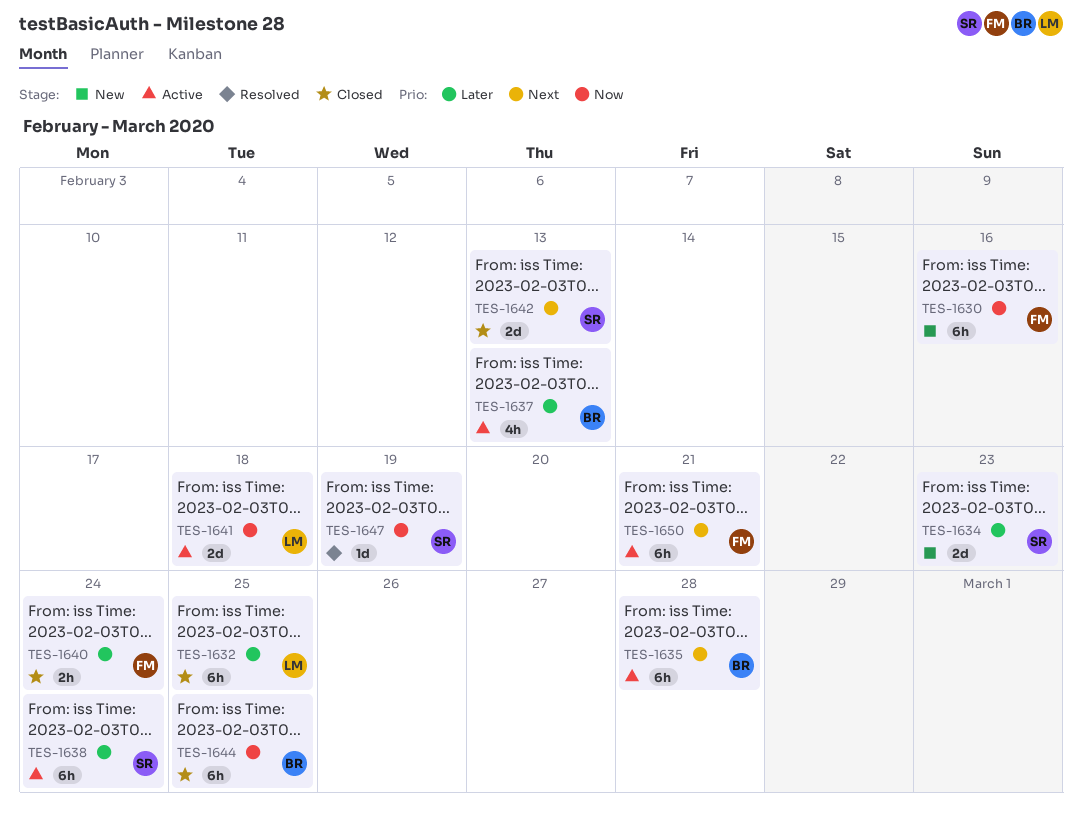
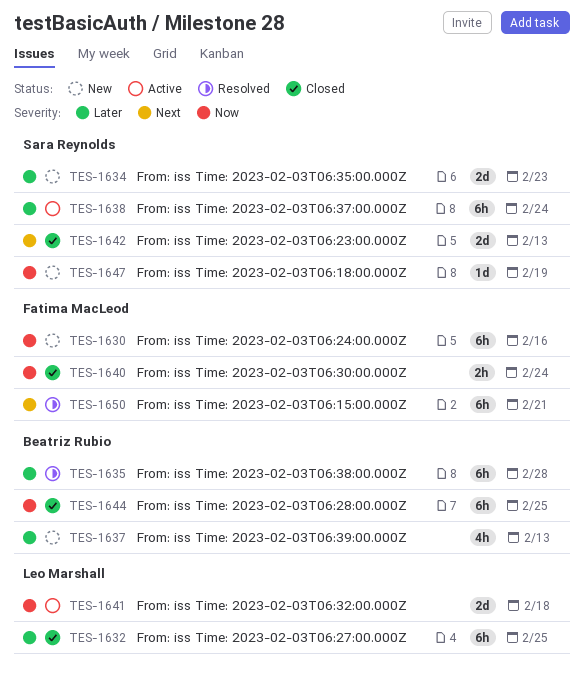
TES-1635, status: Active -> Resolved
TES-1635, priority: Next -> Later
TES-1637, status: Active -> New
TES-1640, priority: Later -> Now
TES-1647, status: Resolved -> New
TES-1650, status: Active -> Resolved

